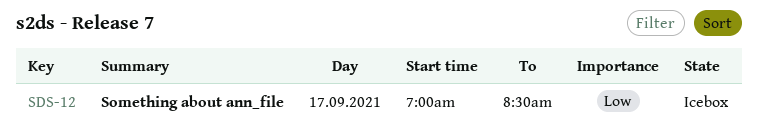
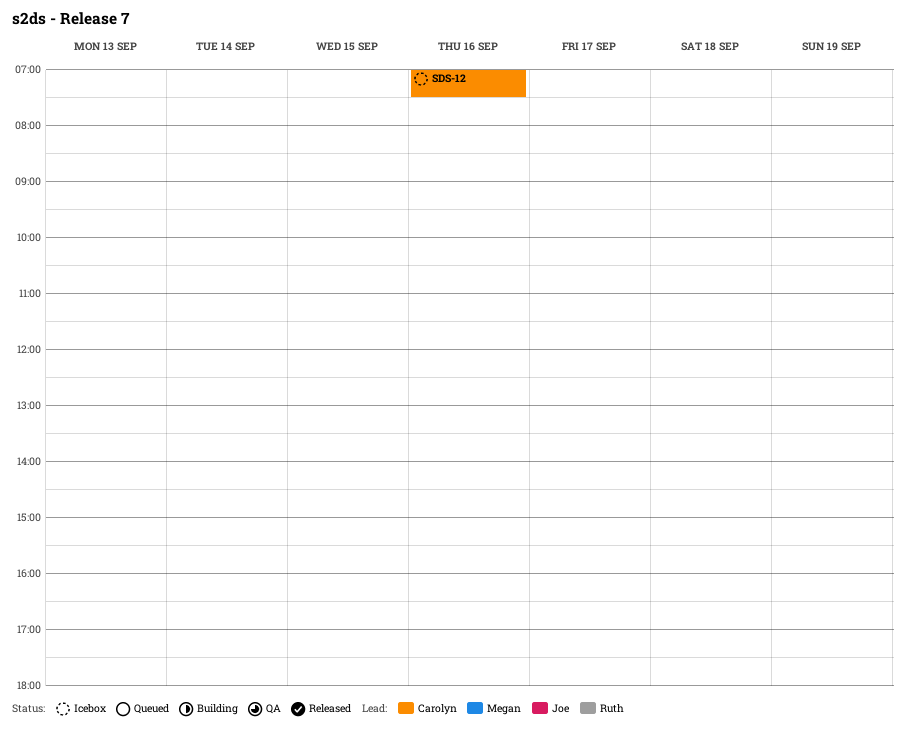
SDS-12, day: Sep 17 -> Sep 16
SDS-12, ends: 08:30 -> 07:30

